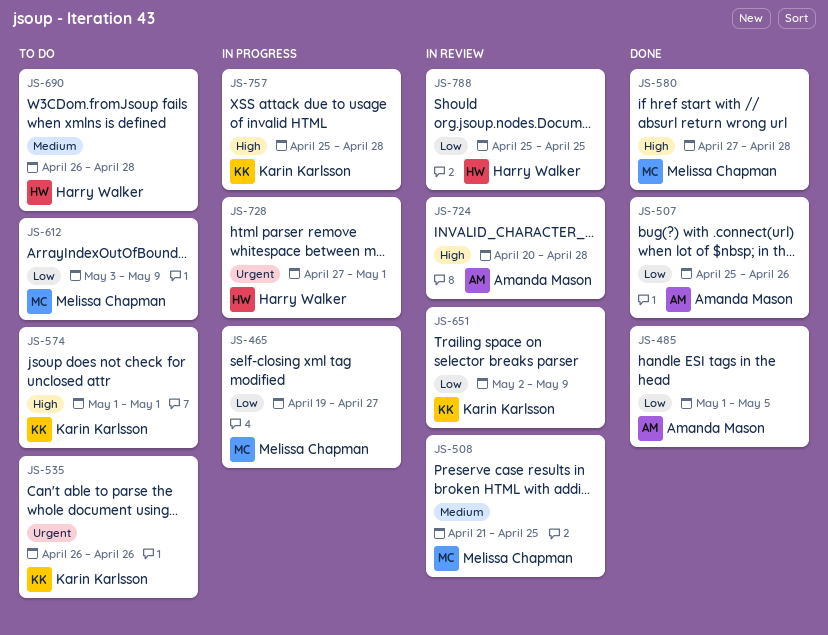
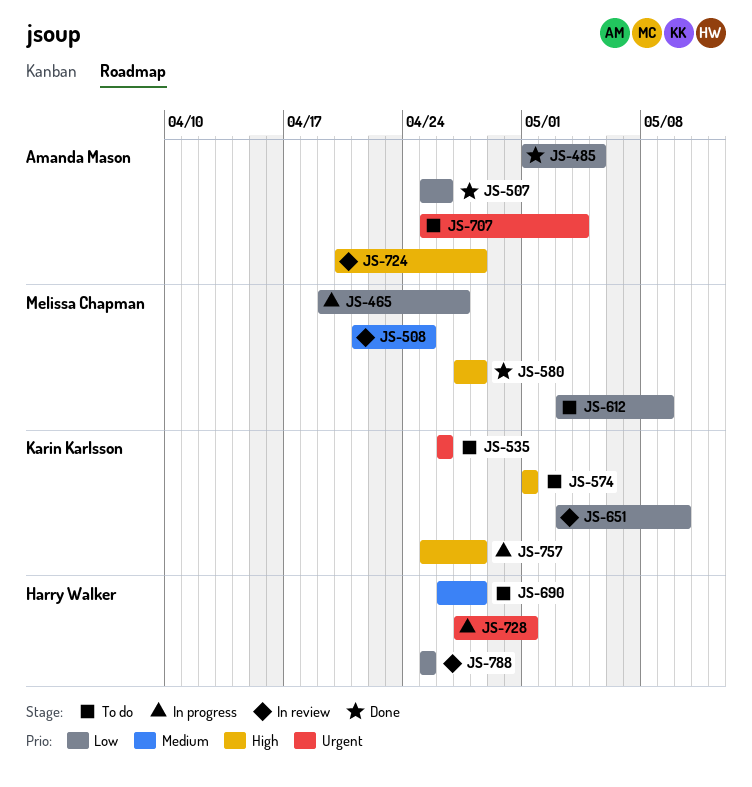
JS-651, start: May 2 -> May 3
JS-651, due: May 9 -> May 10
JS-707: none -> present

